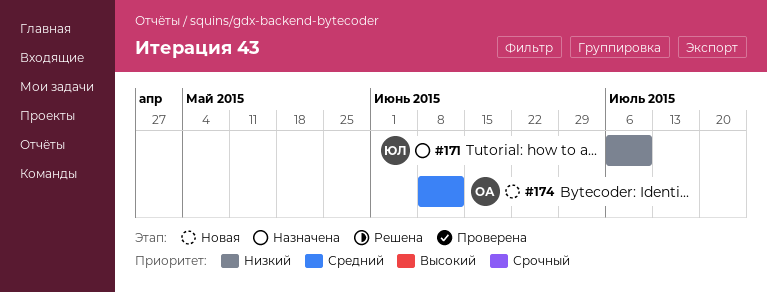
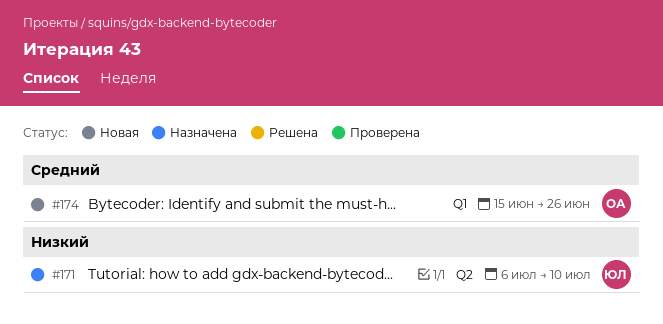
#174, start: Jun 8 -> Jun 15
#174, due: Jun 12 -> Jun 26

